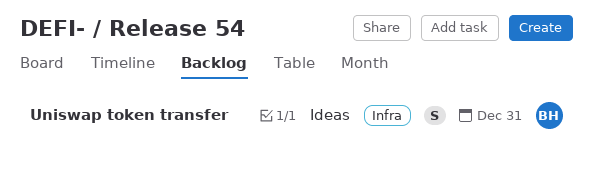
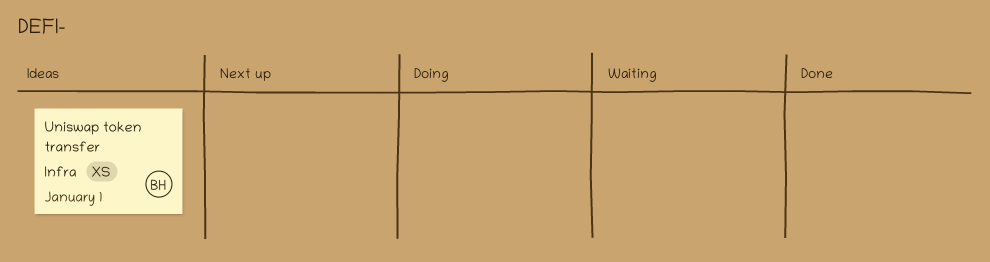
Uniswap token transfer, estimate: S -> XS
Uniswap token transfer, due: Dec 31 -> Jan 1

